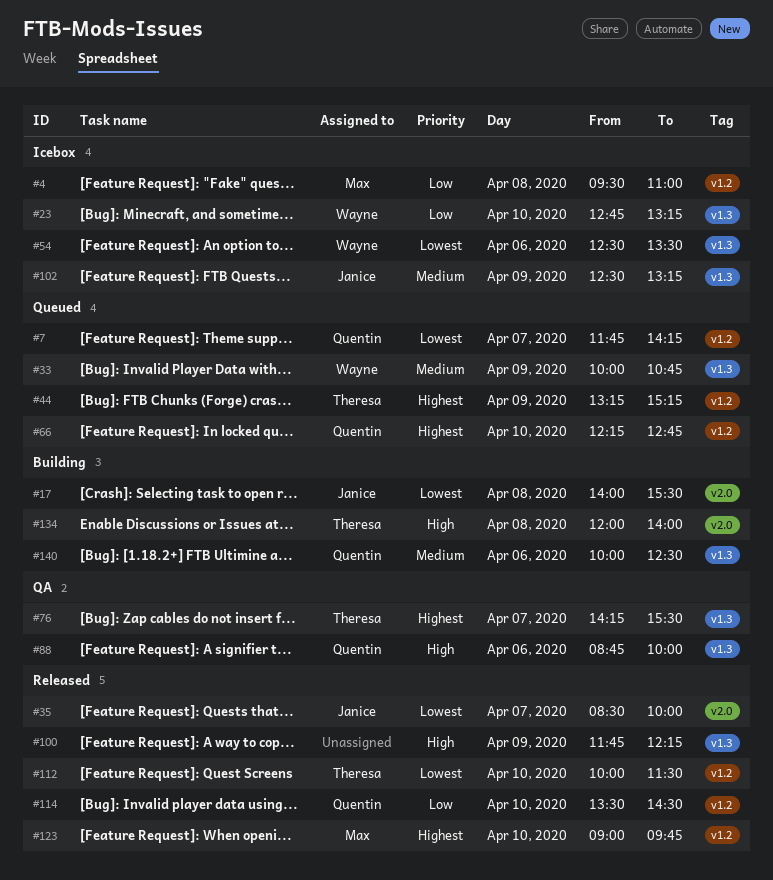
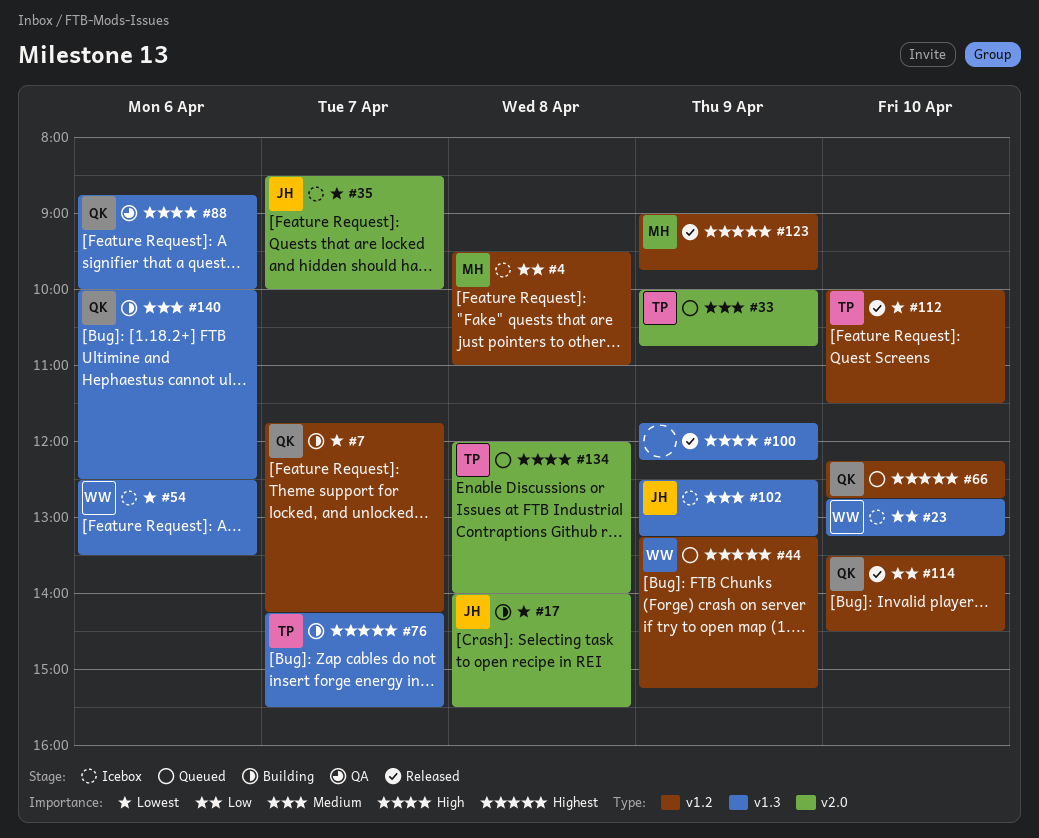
#7, status: Queued -> Building
#33, owner: Wayne -> Theresa
#33, label: v1.3 -> v2.0
#35, status: Released -> Icebox
#44, owner: Theresa -> Wayne
#76, status: QA -> Building
#123, day: Apr 10 -> Apr 9
#134, status: Building -> Queued

